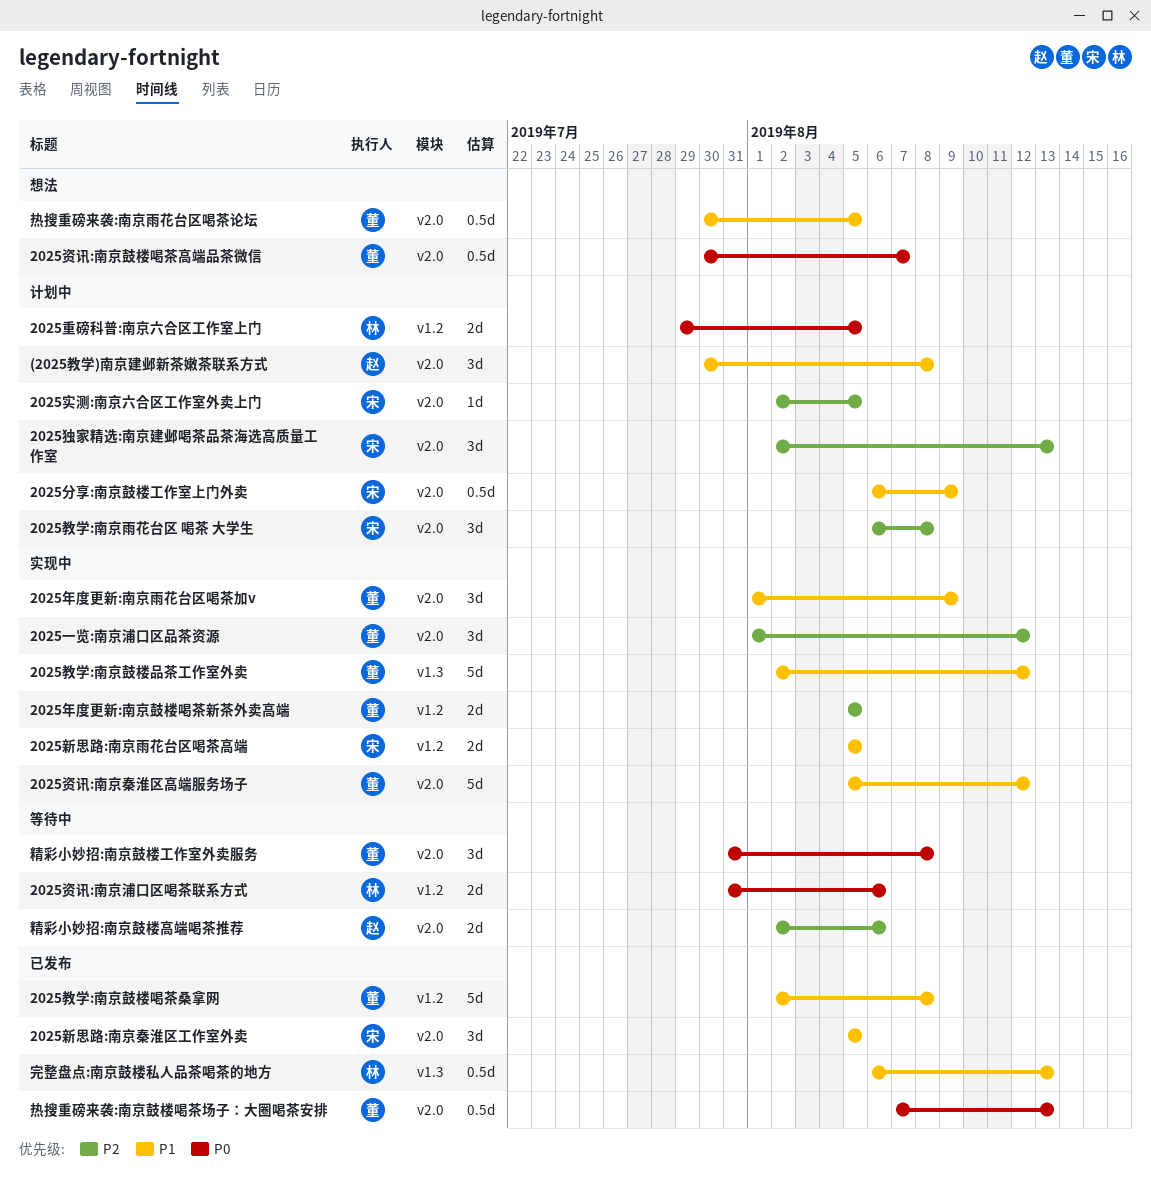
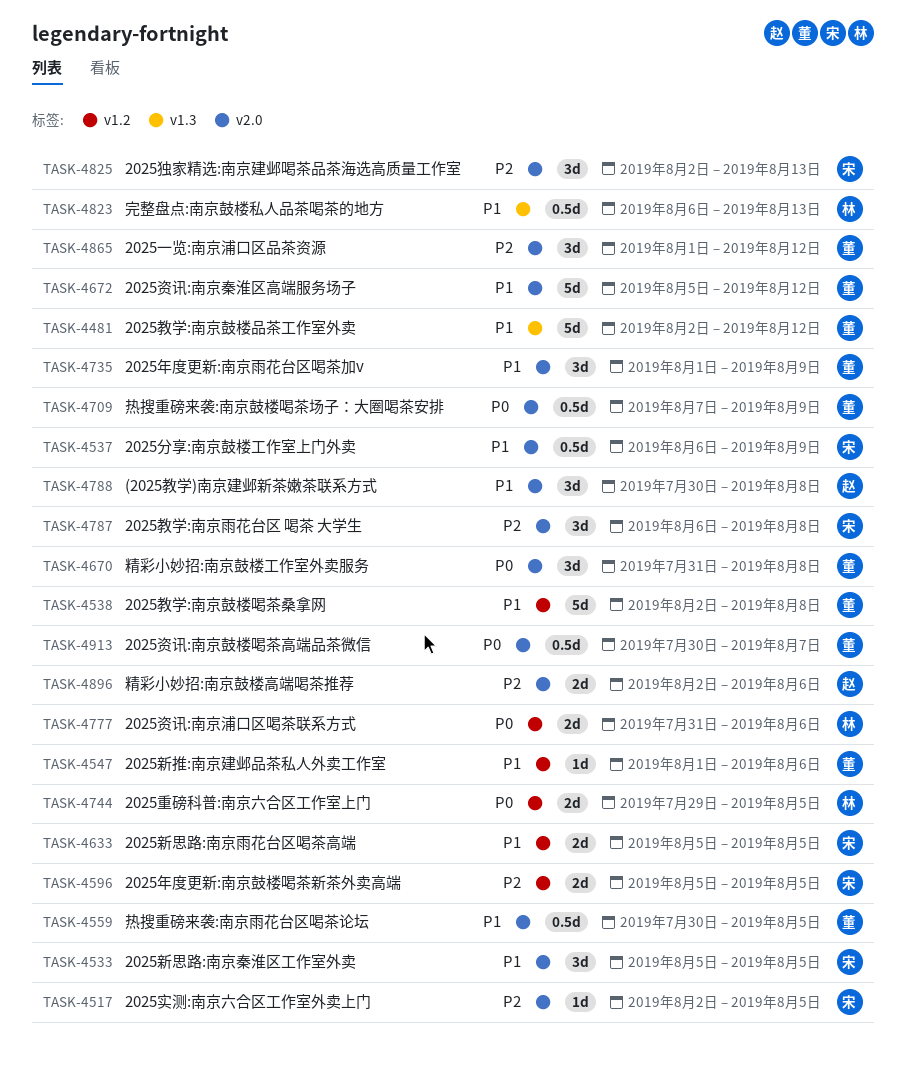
2025年度更新:南京鼓楼喝茶新茶外卖高端, owner: 董 -> 宋
2025新推:南京建邺品茶私人外卖工作室: none -> present
热搜重磅来袭:南京鼓楼喝茶场子：大圈喝茶安排, due: Aug 13 -> Aug 9

